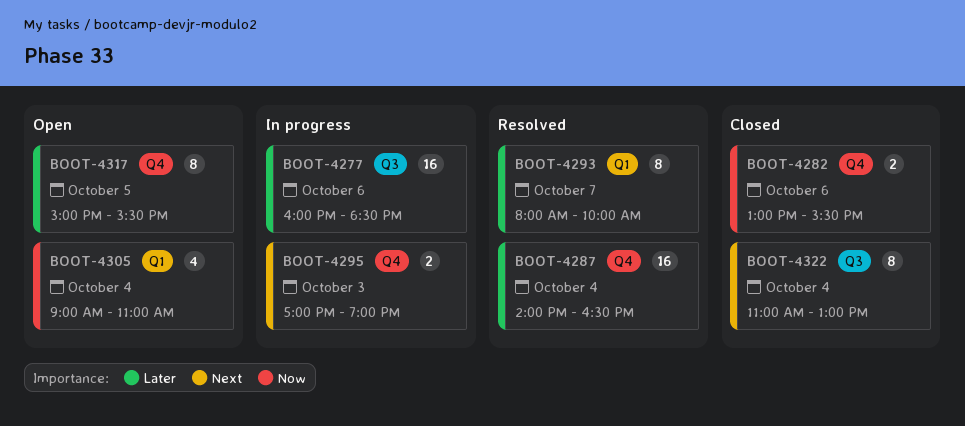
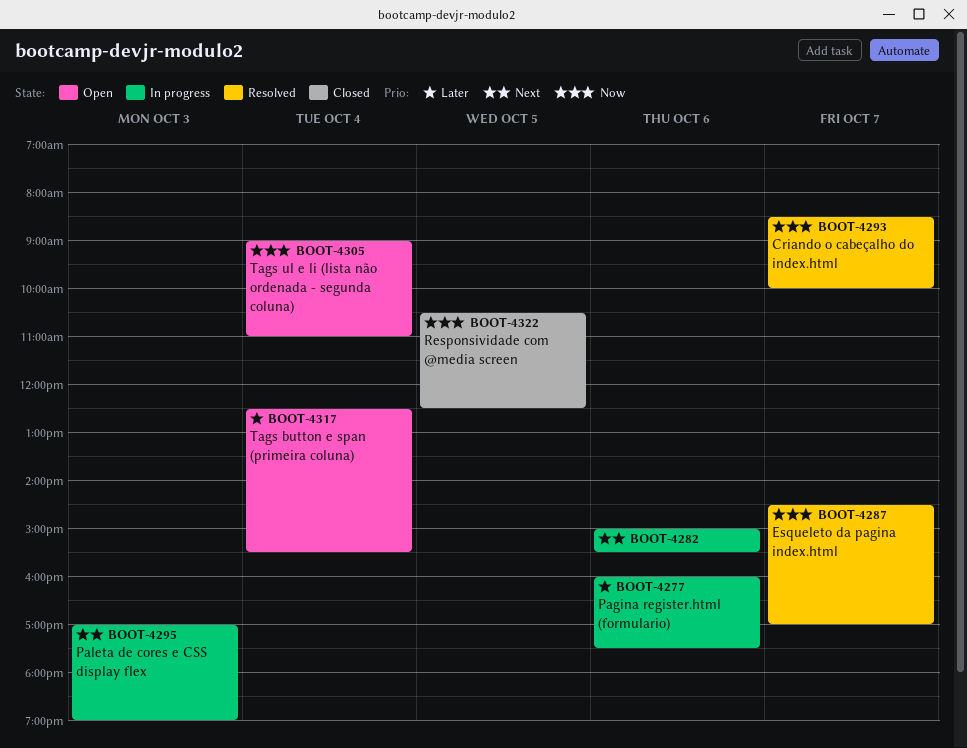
BOOT-4277, ends: 18:30 -> 17:30
BOOT-4282, status: Closed -> In progress
BOOT-4282, priority: Now -> Next
BOOT-4282, begins: 13:00 -> 15:00
BOOT-4287, priority: Later -> Now
BOOT-4287, day: Oct 4 -> Oct 7
BOOT-4287, begins: 14:00 -> 14:30
BOOT-4287, ends: 16:30 -> 17:00
BOOT-4293, priority: Later -> Now
BOOT-4293, begins: 08:00 -> 08:30
BOOT-4317, day: Oct 5 -> Oct 4
BOOT-4317, begins: 15:00 -> 12:30
BOOT-4322, priority: Next -> Now
BOOT-4322, day: Oct 4 -> Oct 5
BOOT-4322, begins: 11:00 -> 10:30
BOOT-4322, ends: 13:00 -> 12:30

